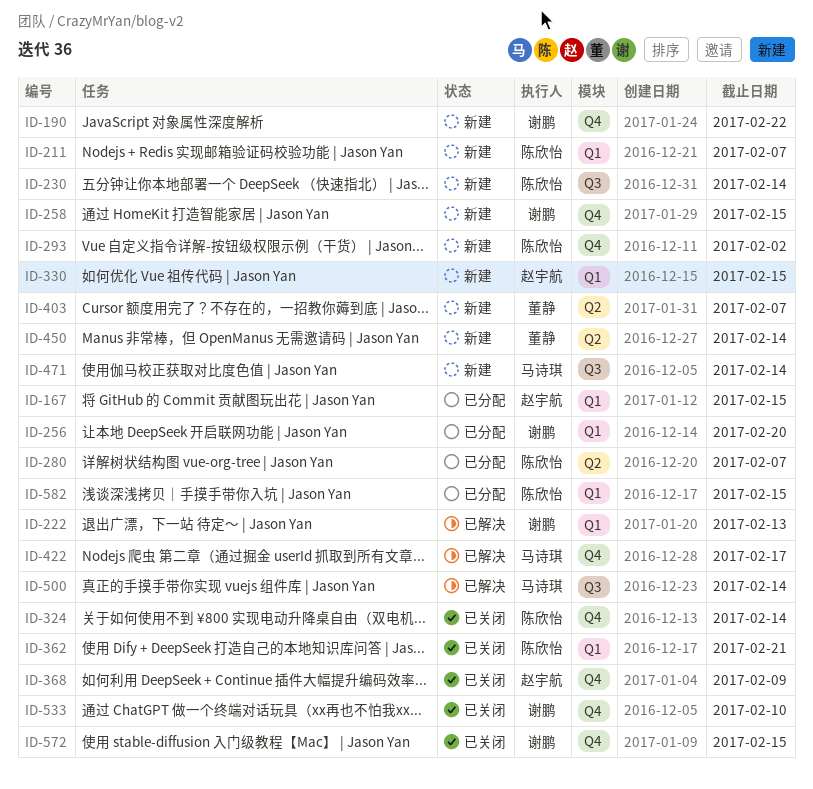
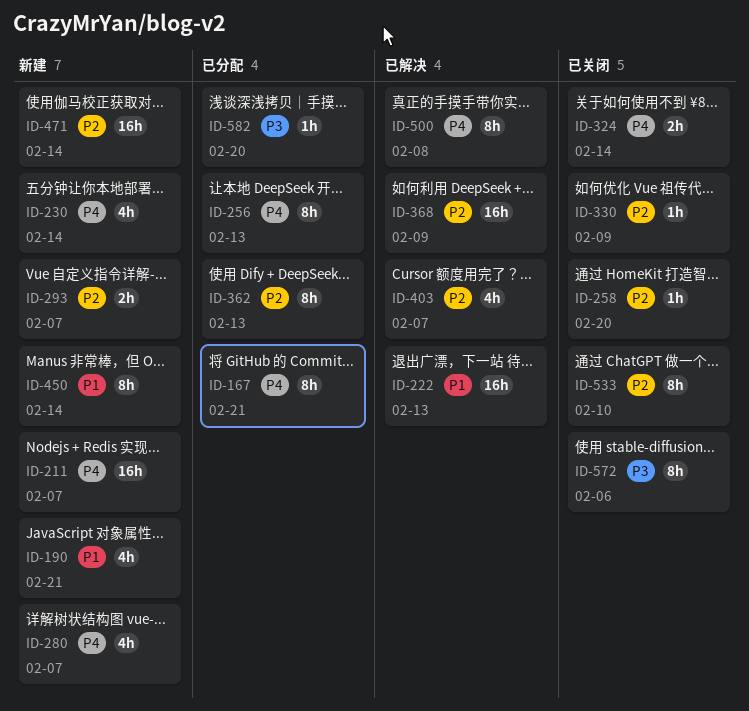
ID-167, due: Feb 15 -> Feb 21
ID-190, due: Feb 22 -> Feb 21
ID-256, due: Feb 20 -> Feb 13
ID-258, status: 新建 -> 已关闭
ID-258, due: Feb 15 -> Feb 20
ID-280, status: 已分配 -> 新建
ID-293, due: Feb 2 -> Feb 7
ID-330, status: 新建 -> 已关闭
ID-330, due: Feb 15 -> Feb 9
ID-362, status: 已关闭 -> 已分配
ID-362, due: Feb 21 -> Feb 13
ID-368, status: 已关闭 -> 已解决
ID-403, status: 新建 -> 已解决
ID-422: present -> none
ID-500, due: Feb 14 -> Feb 8
ID-572, due: Feb 15 -> Feb 6
ID-582, due: Feb 15 -> Feb 20

